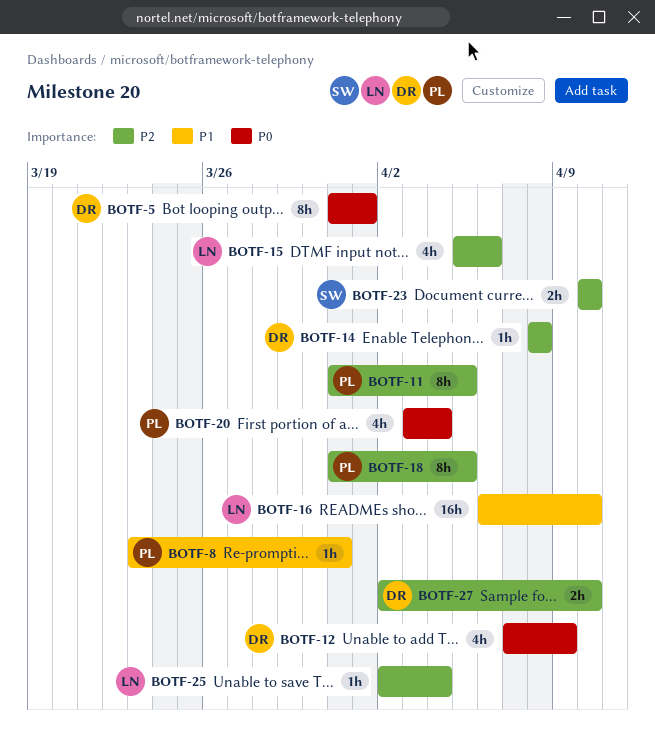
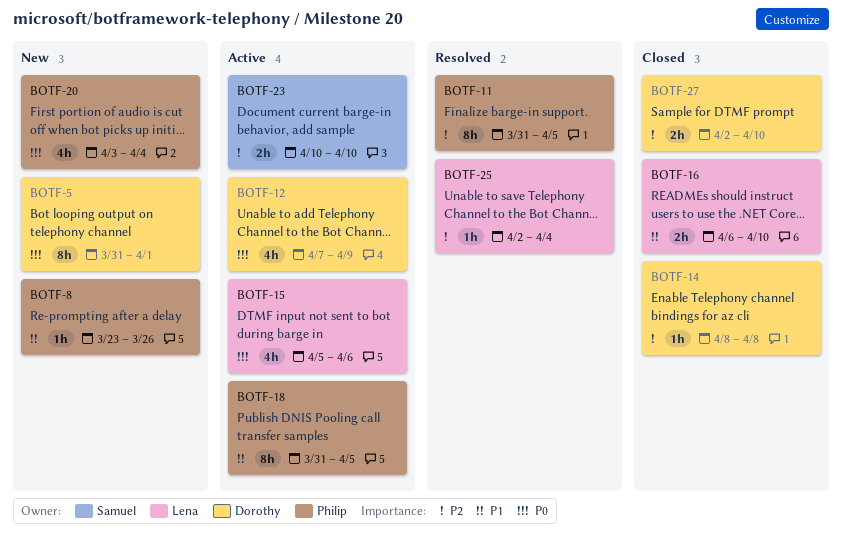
BOTF-8, due: Mar 31 -> Mar 26
BOTF-15, priority: P2 -> P0
BOTF-16, estimate: 16h -> 2h
BOTF-18, priority: P2 -> P1

